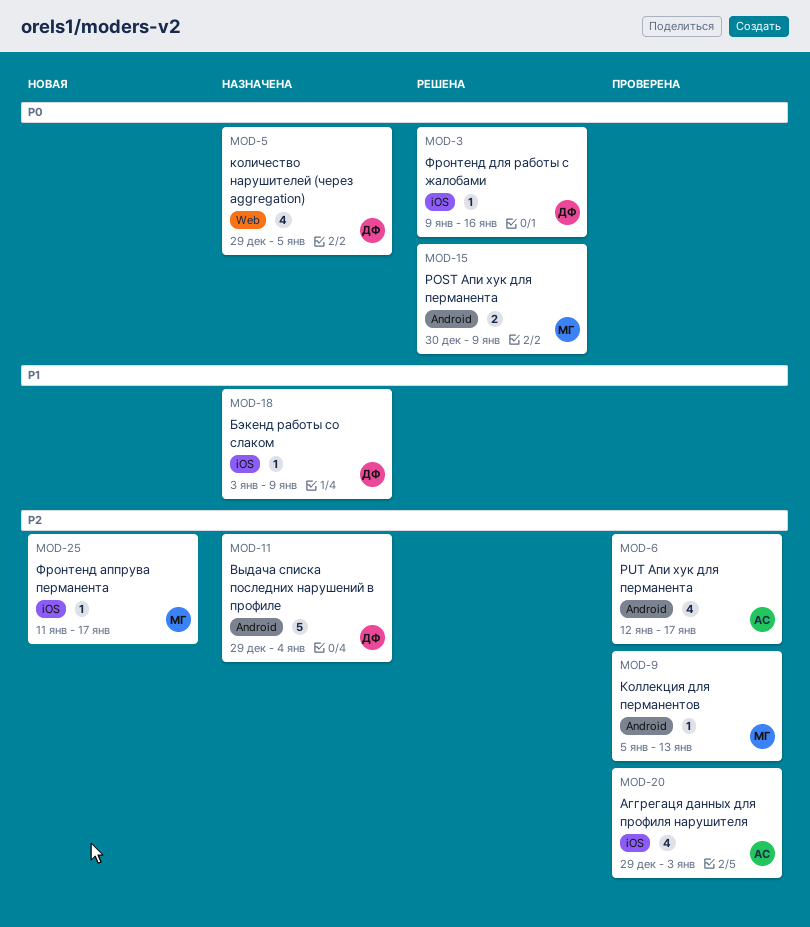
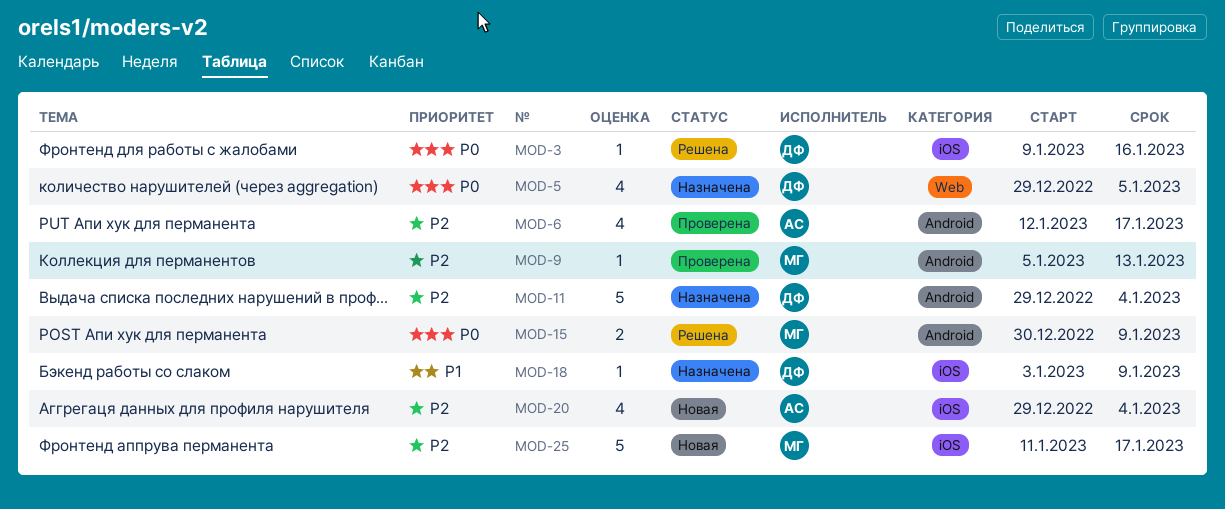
MOD-20, status: Проверена -> Новая
MOD-20, due: Jan 3 -> Jan 4
MOD-25, estimate: 1 -> 5

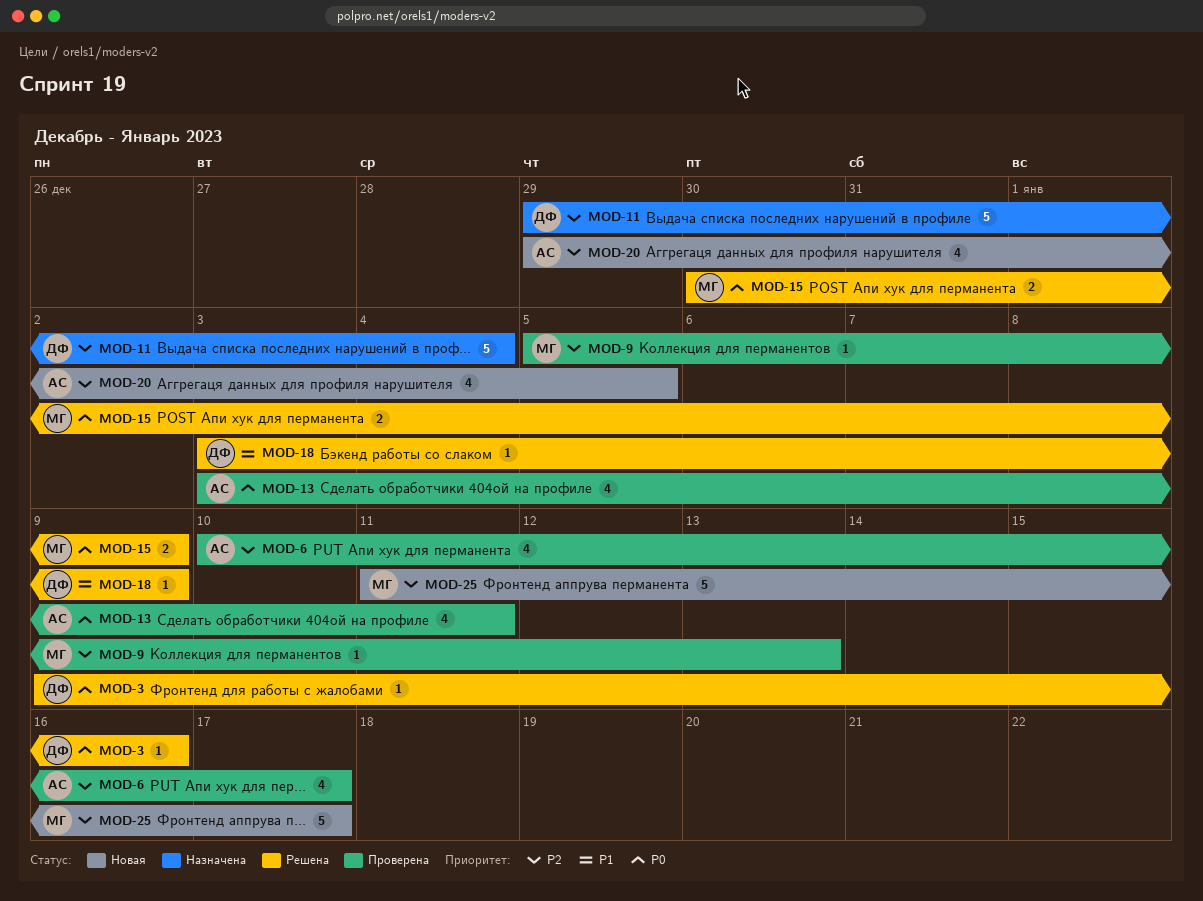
MOD-5: present -> none
MOD-6, start: Jan 12 -> Jan 10
MOD-13: none -> present
MOD-18, status: Назначена -> Решена
MOD-20, due: Jan 4 -> Jan 5

